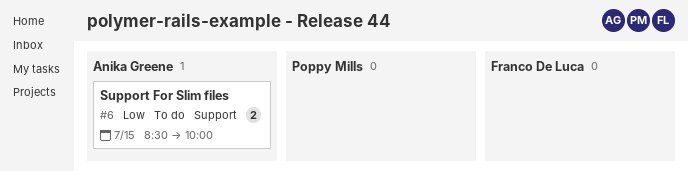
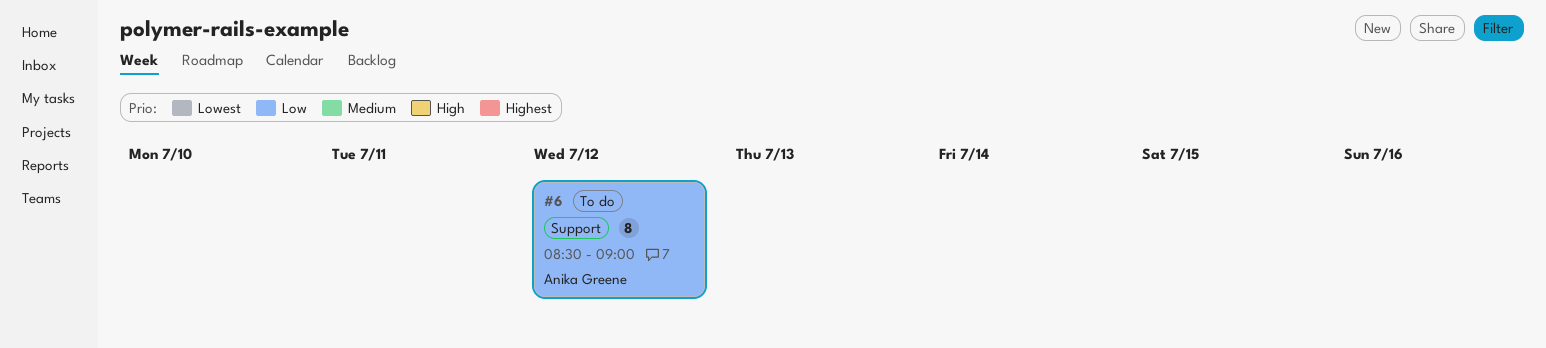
#6, estimate: 2 -> 8
#6, day: Jul 15 -> Jul 12
#6, ends: 10:00 -> 09:00

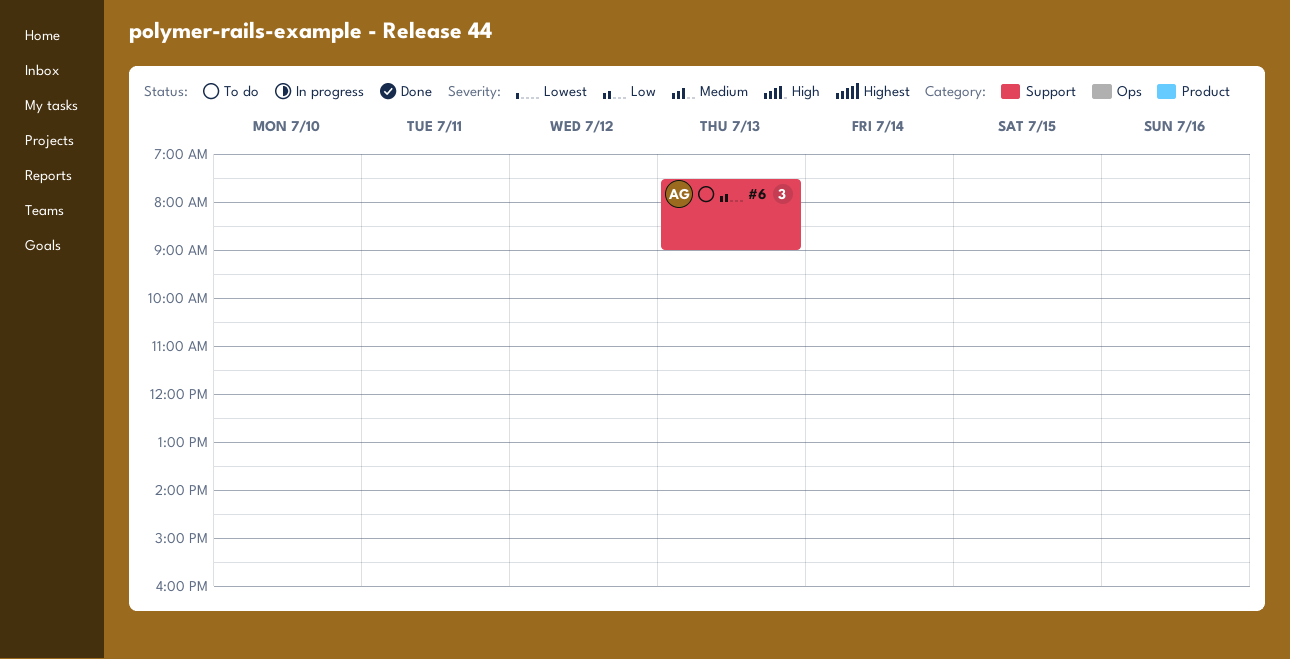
#6, estimate: 8 -> 3
#6, day: Jul 12 -> Jul 13
#6, begins: 08:30 -> 07:30

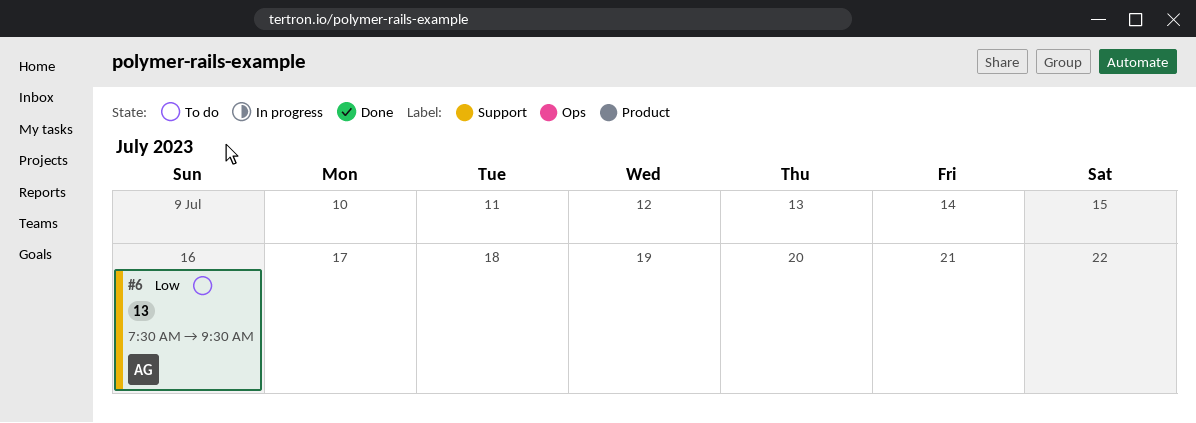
#6, estimate: 3 -> 13
#6, day: Jul 13 -> Jul 16
#6, ends: 09:00 -> 09:30

